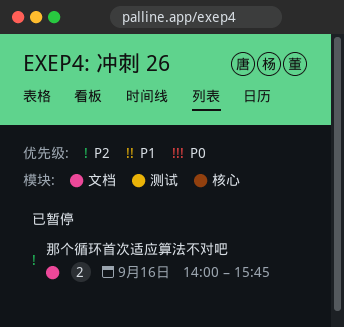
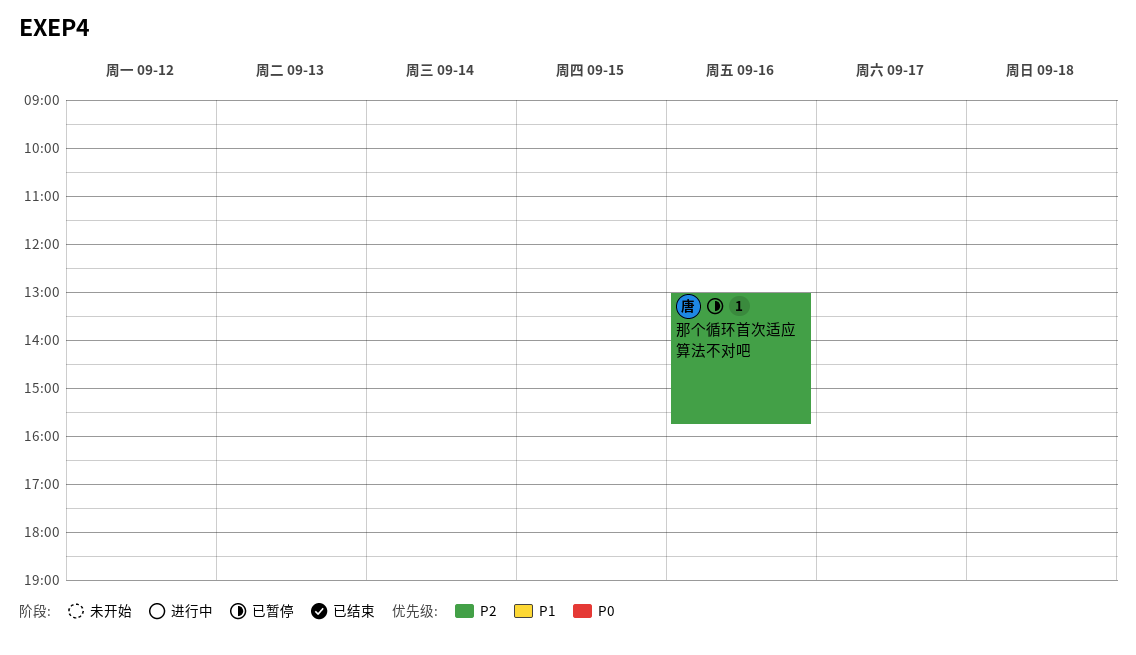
那个循环首次适应算法不对吧, estimate: 2 -> 1
那个循环首次适应算法不对吧, begins: 14:00 -> 13:00

